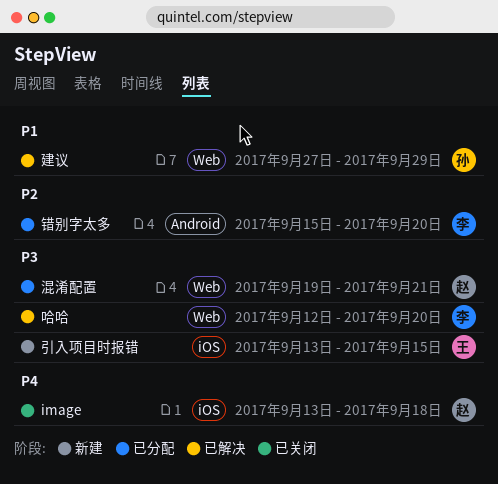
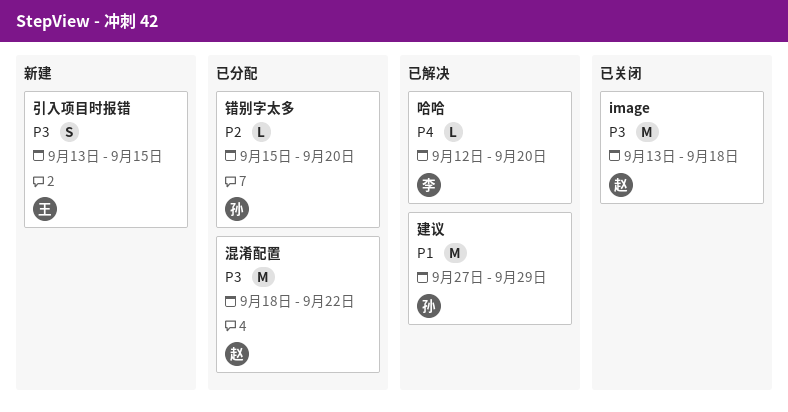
image, priority: P4 -> P3
哈哈, priority: P3 -> P4
混淆配置, start: Sep 19 -> Sep 18
混淆配置, due: Sep 21 -> Sep 22
错别字太多, owner: 李 -> 孙

